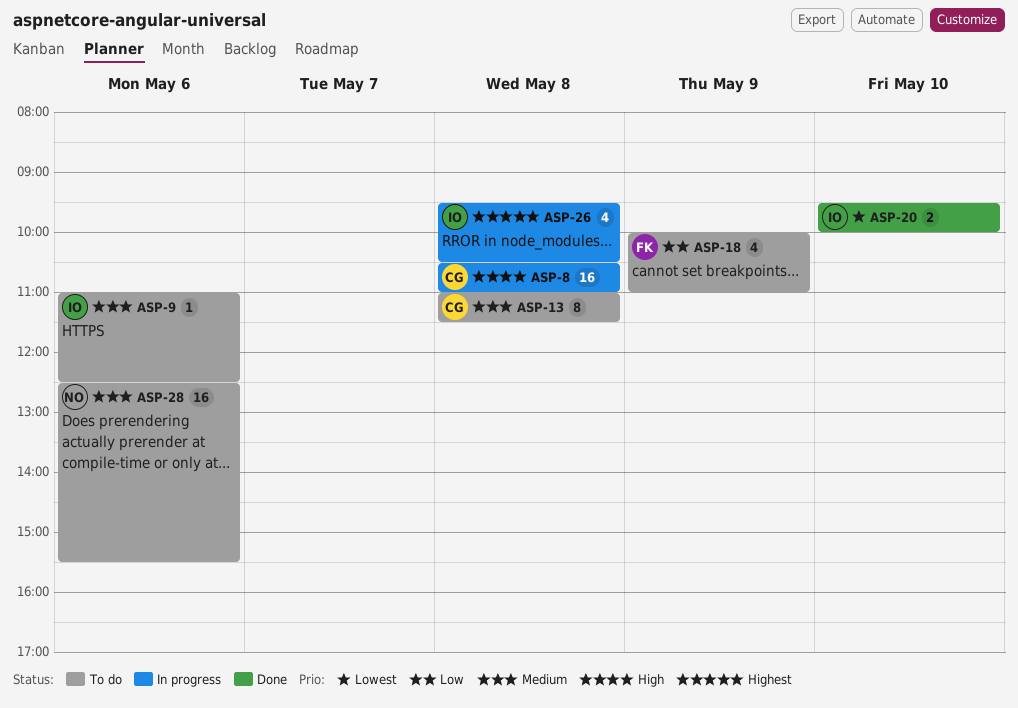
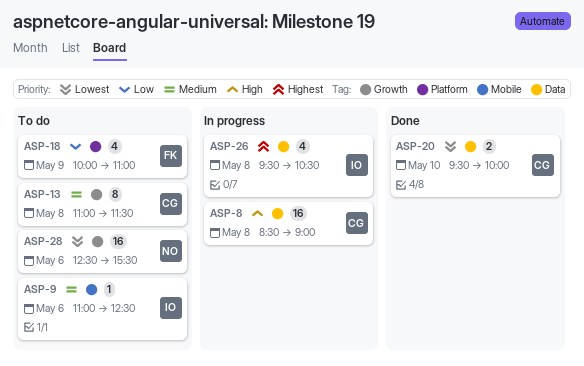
ASP-8, begins: 10:30 -> 08:30
ASP-8, ends: 11:00 -> 09:00
ASP-20, owner: IO -> CG
ASP-28, priority: Medium -> Lowest

